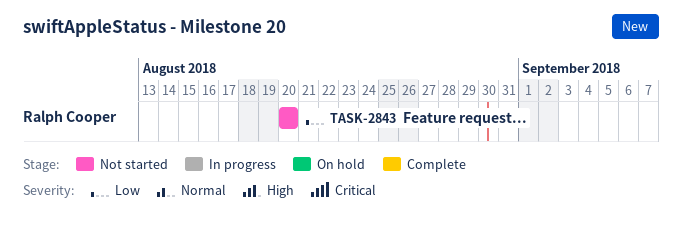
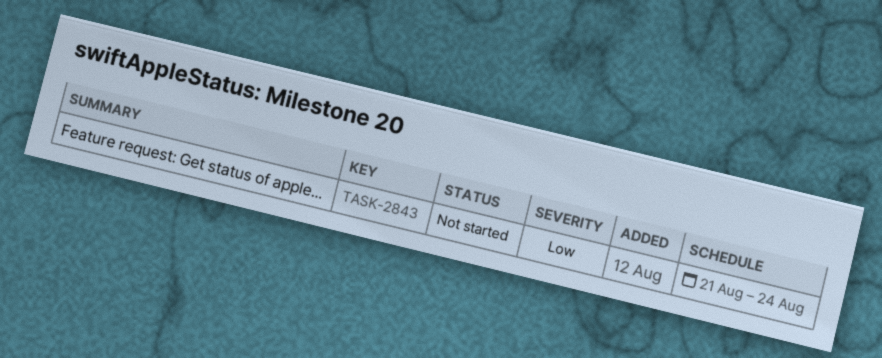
TASK-2843, start: Aug 20 -> Aug 21
TASK-2843, due: Aug 20 -> Aug 24

